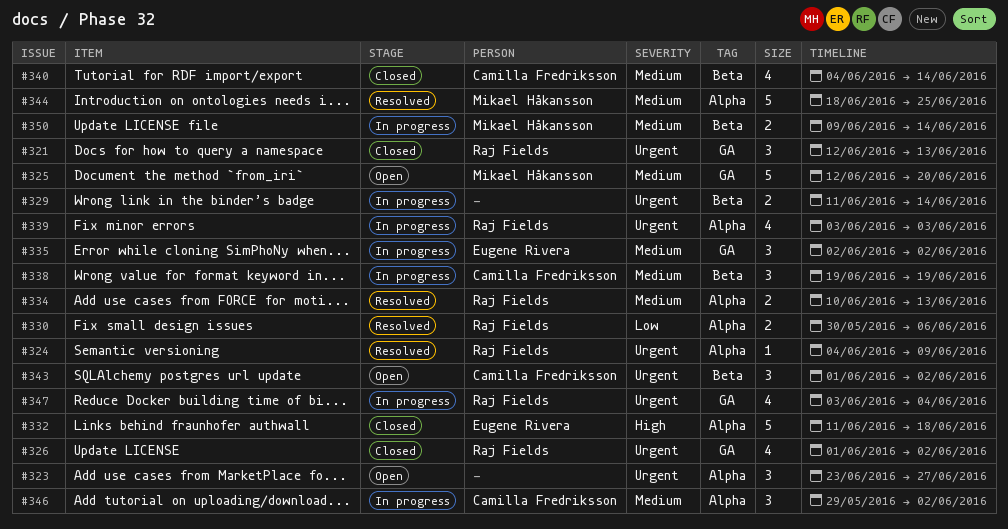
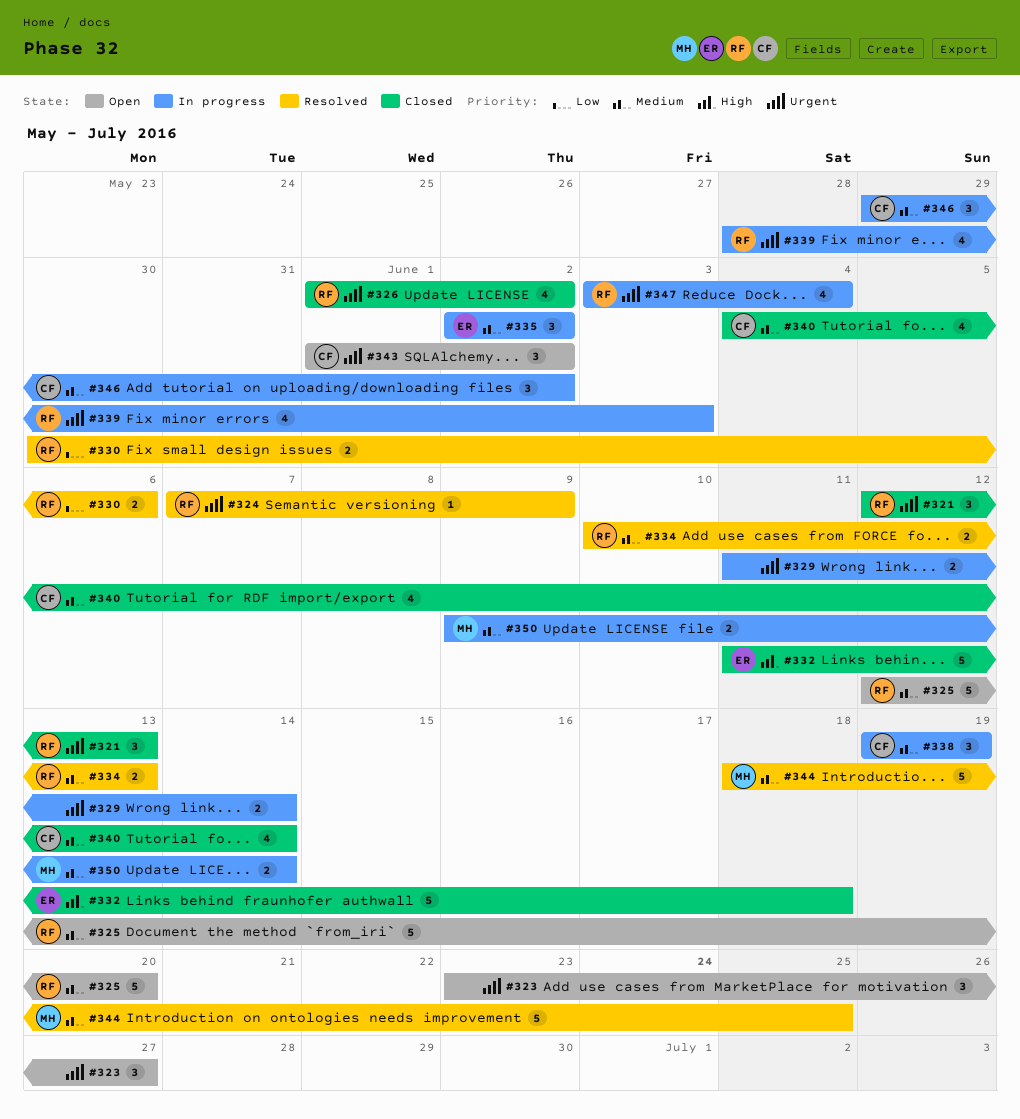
#324, start: Jun 4 -> Jun 7
#325, owner: Mikael Håkansson -> Raj Fields
#339, start: Jun 3 -> May 28

